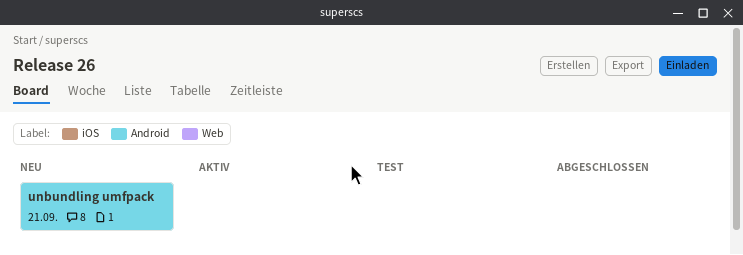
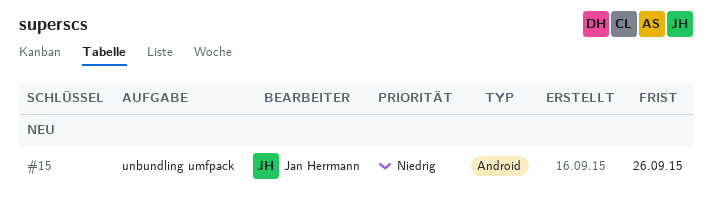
unbundling umfpack, due: Sep 21 -> Sep 26

